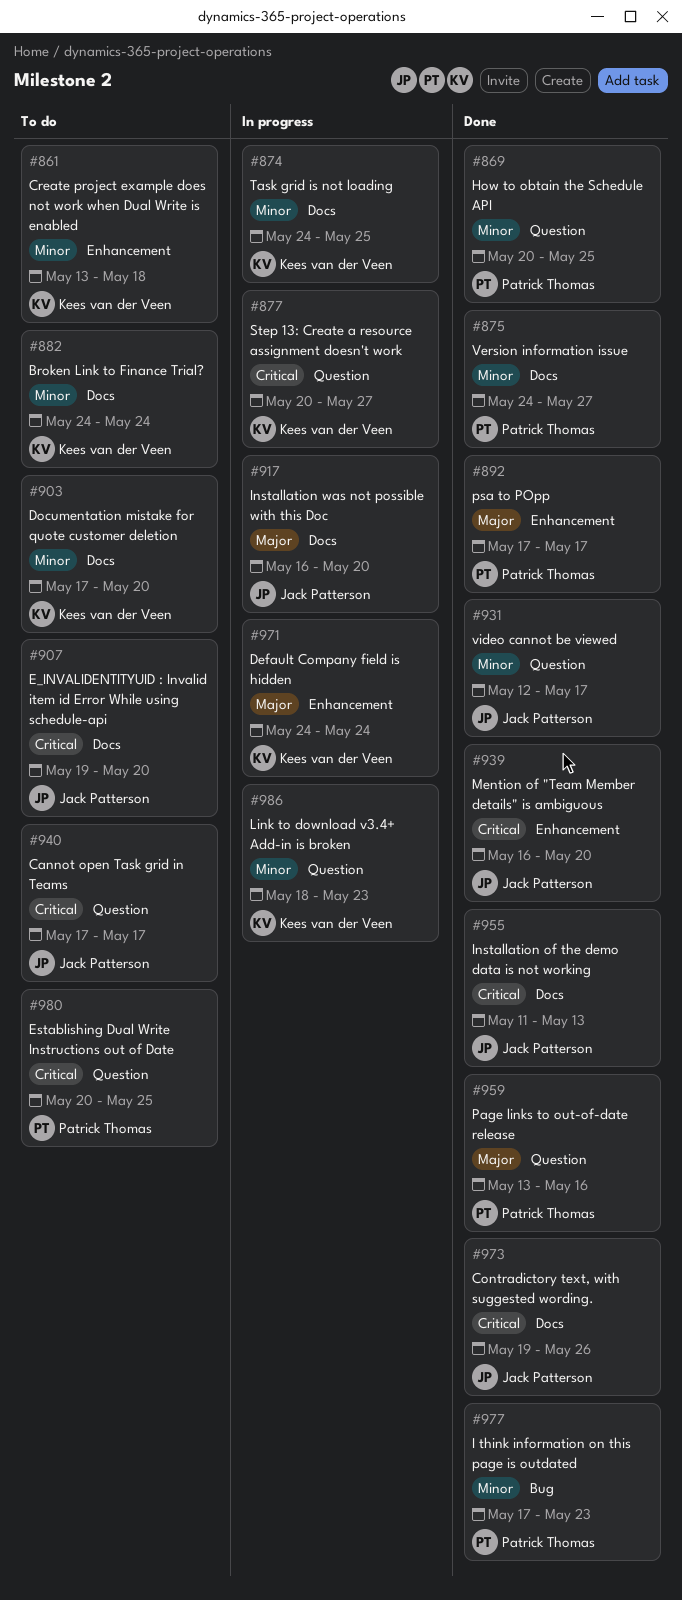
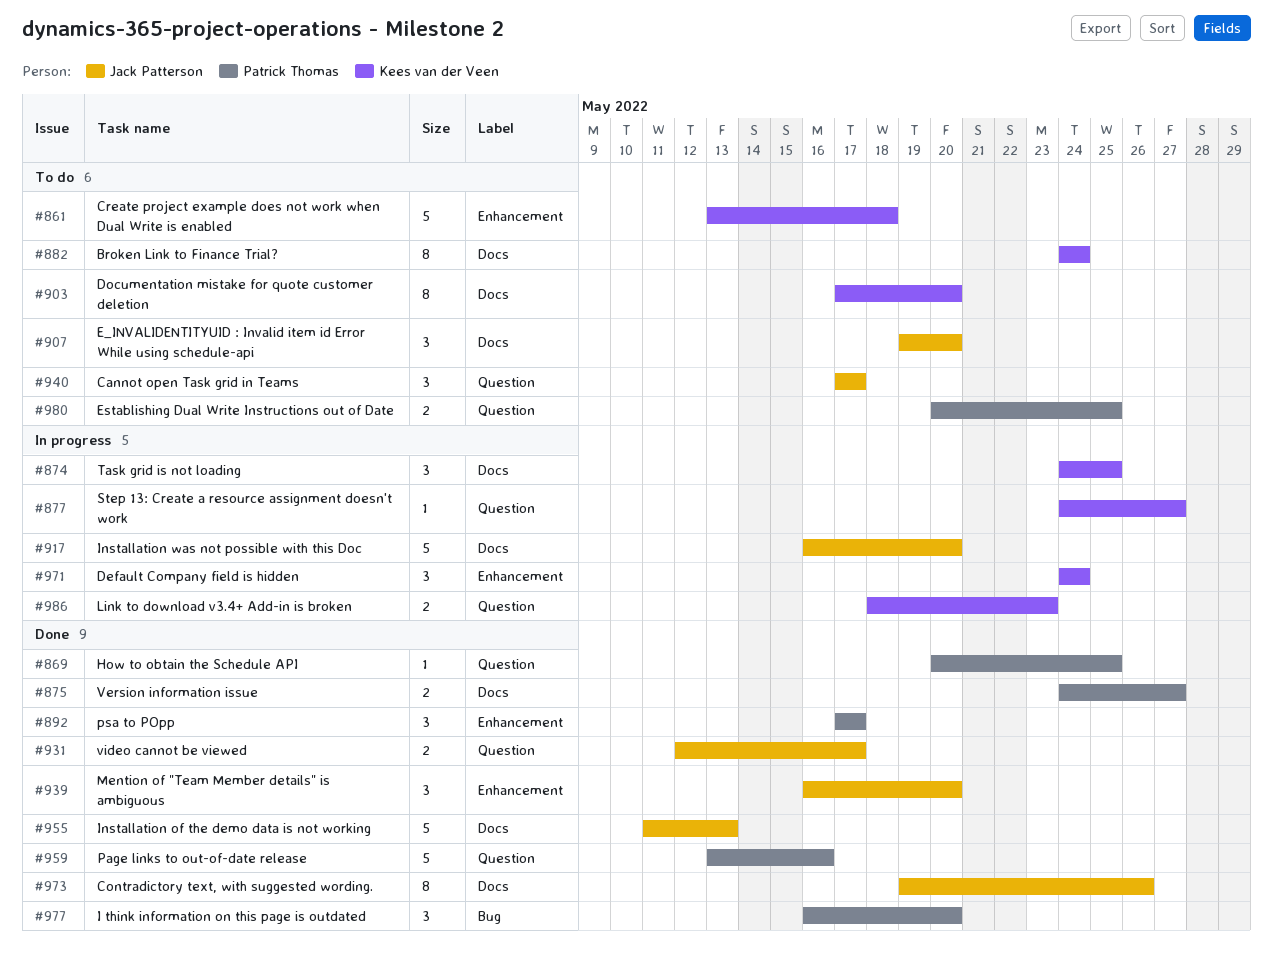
#877, start: May 20 -> May 24
#977, start: May 17 -> May 16
#977, due: May 23 -> May 20

